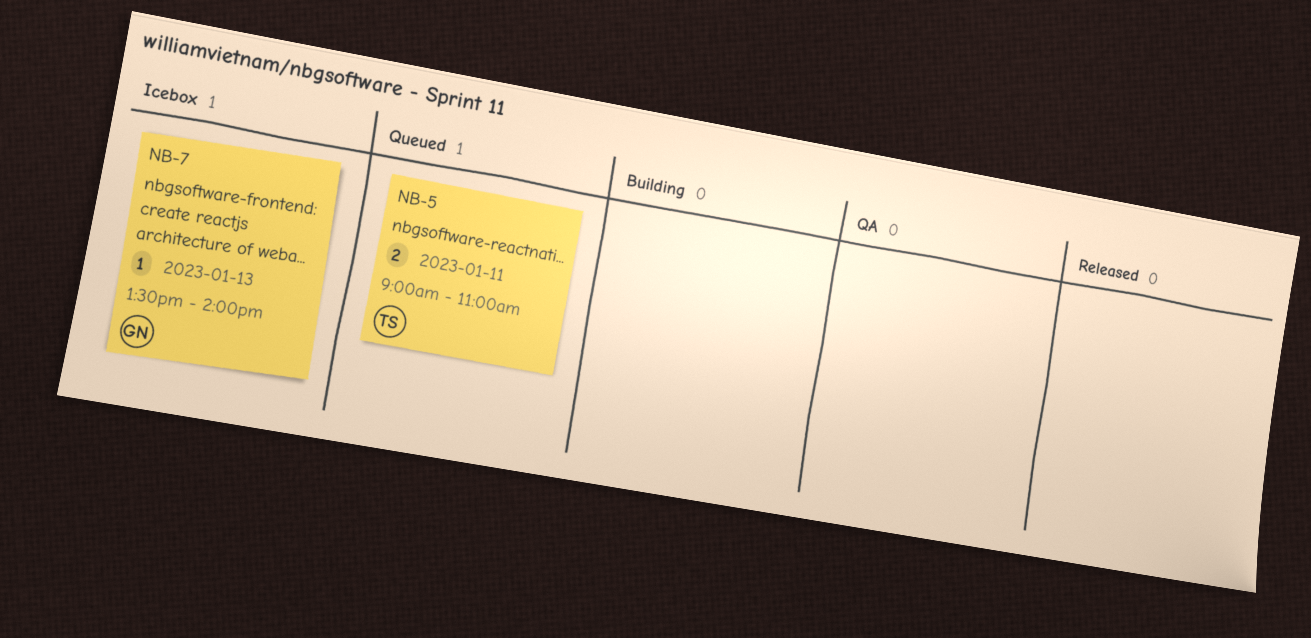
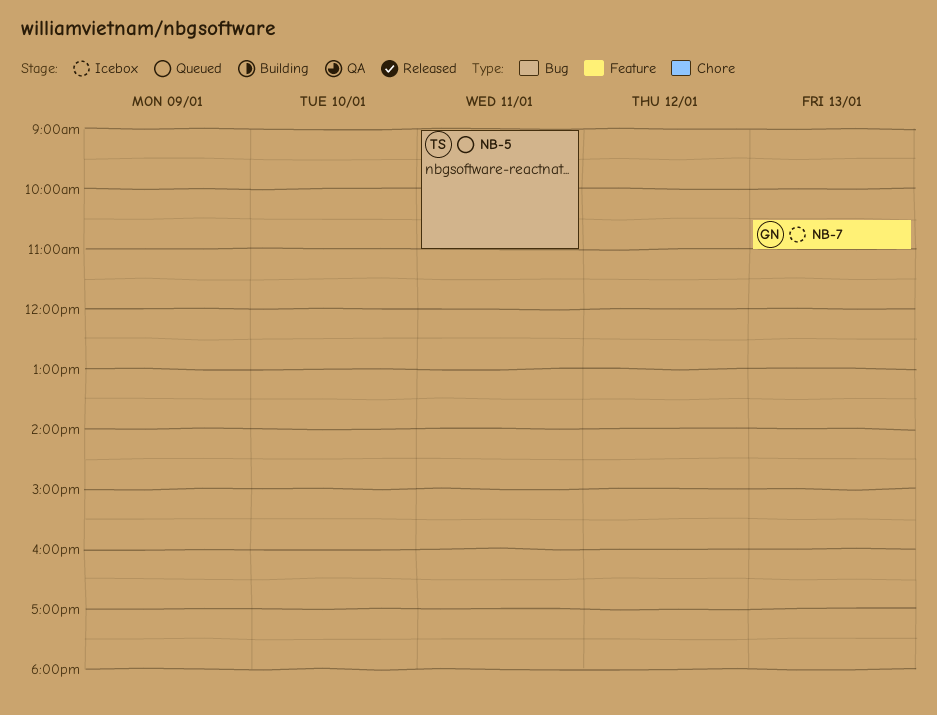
NB-7, begins: 13:30 -> 10:30
NB-7, ends: 14:00 -> 11:00

